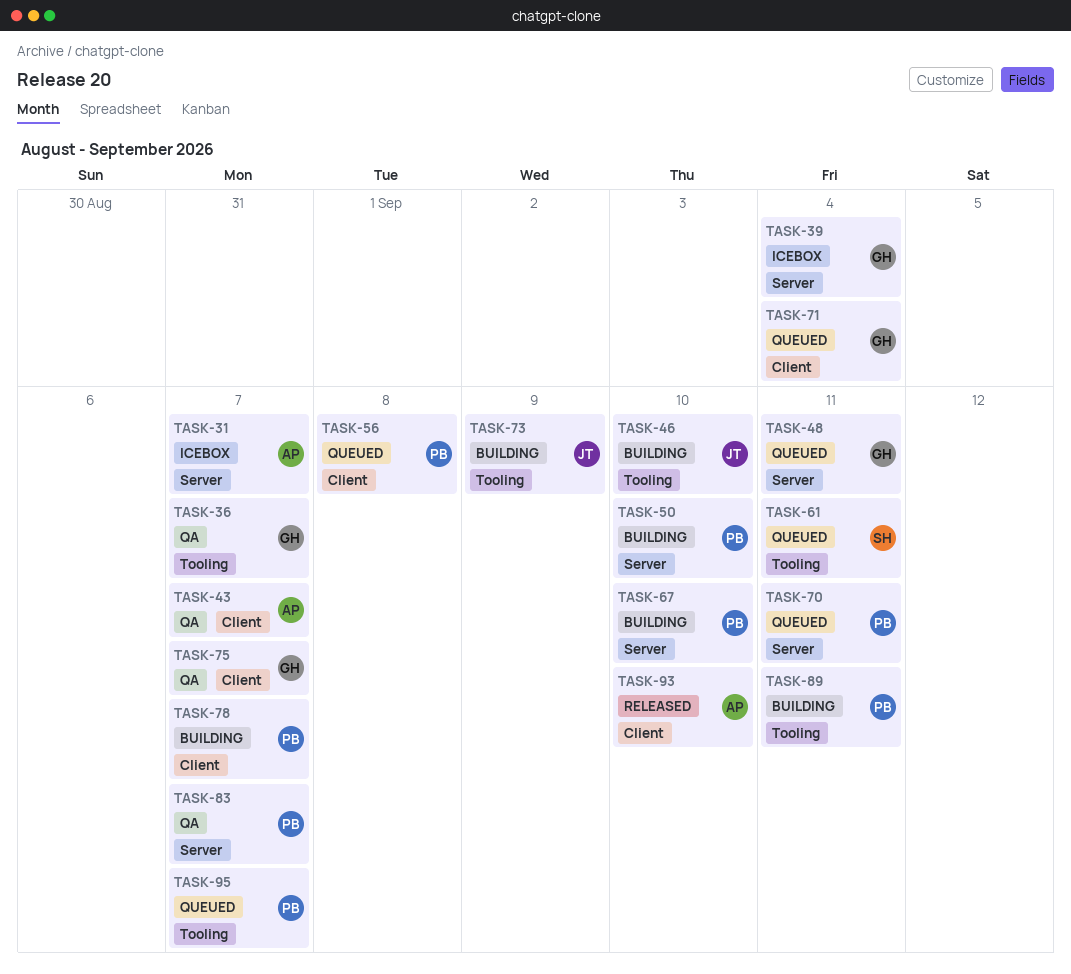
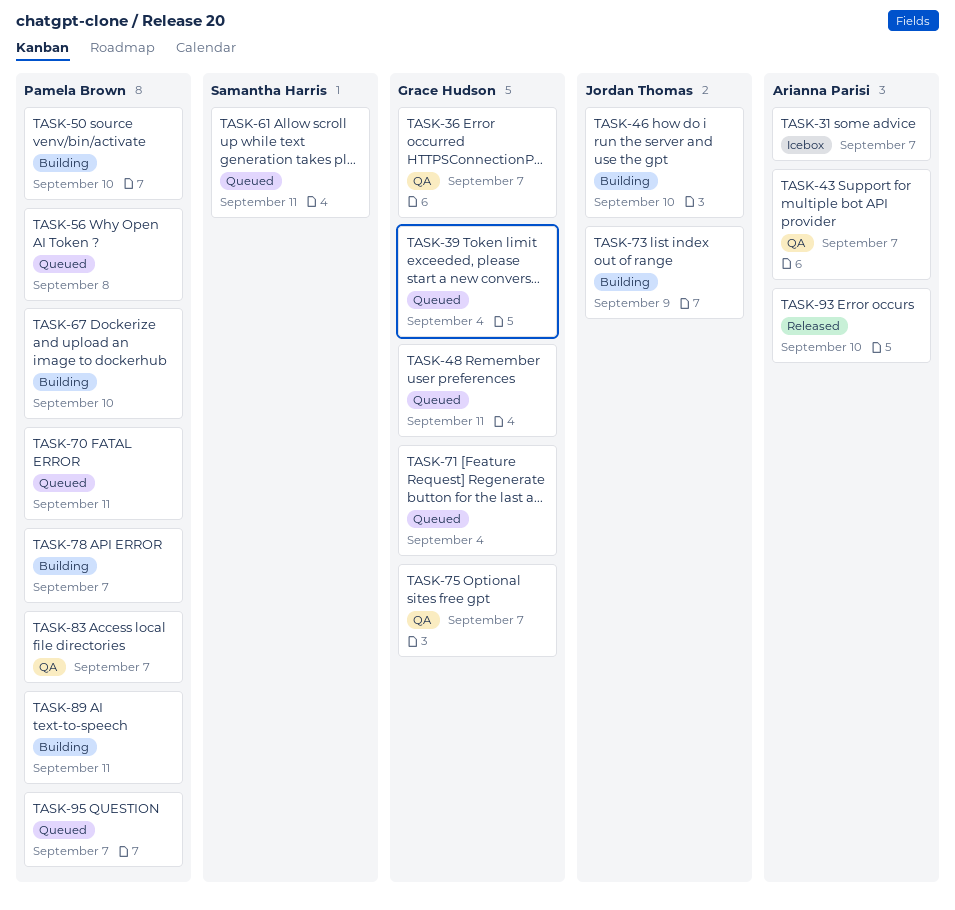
TASK-39, status: Icebox -> Queued

